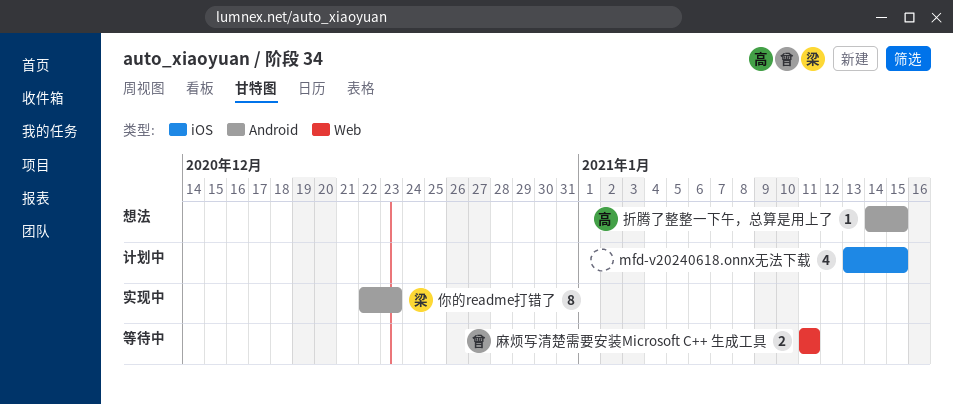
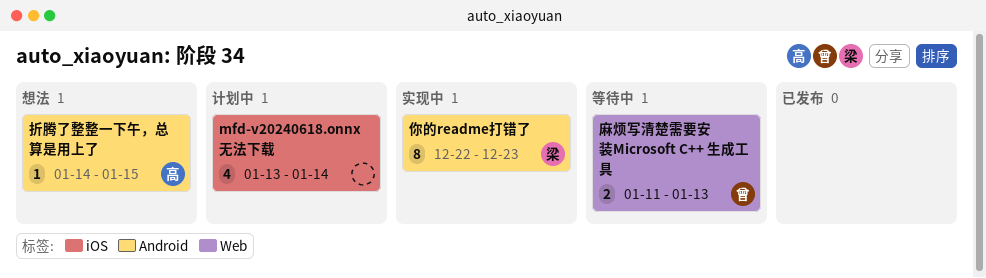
mfd-v20240618.onnx无法下载, due: Jan 15 -> Jan 14
麻烦写清楚需要安装Microsoft C++ 生成工具, due: Jan 11 -> Jan 13

